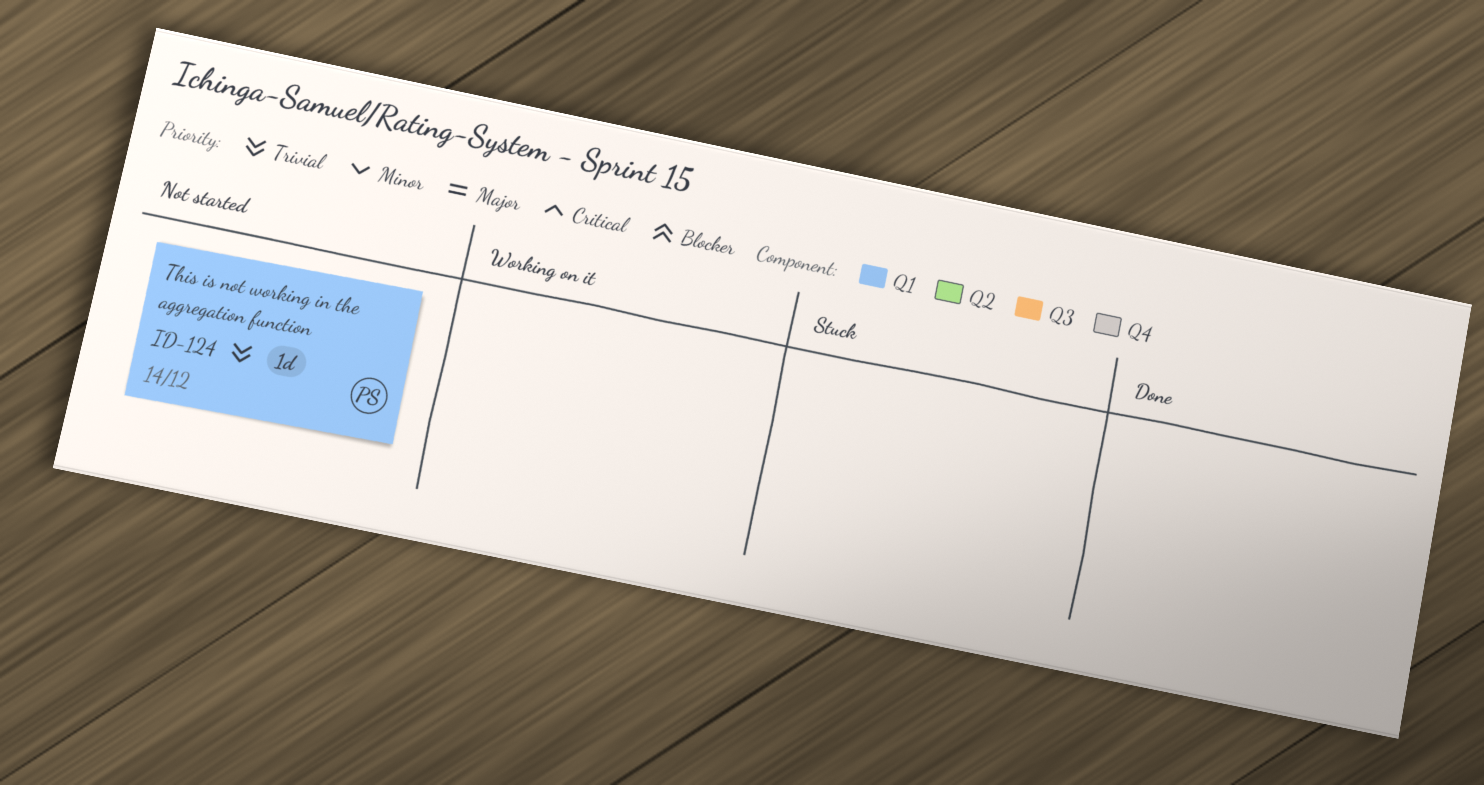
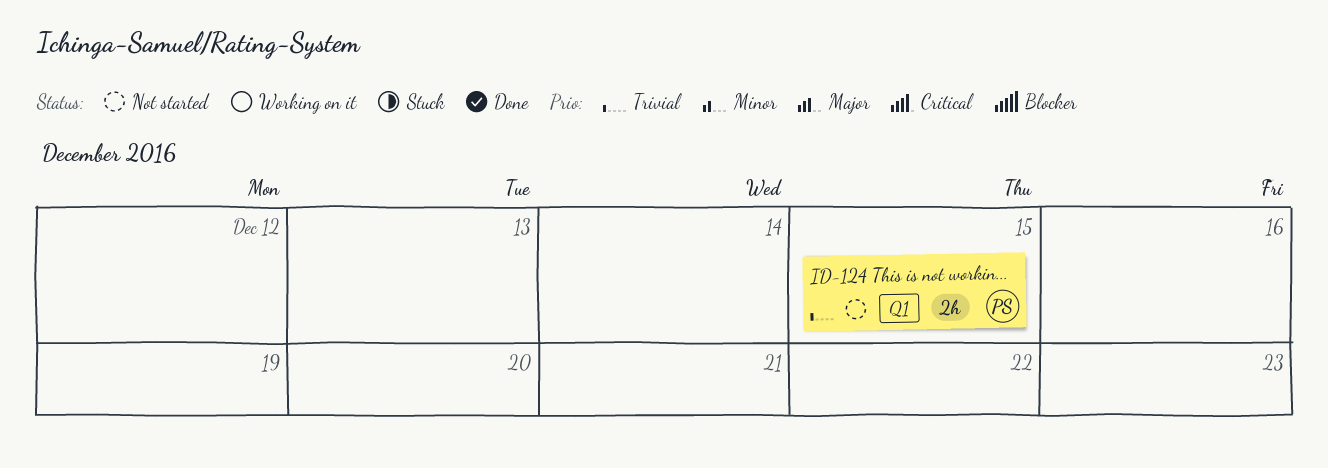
ID-124, estimate: 1d -> 2h
ID-124, due: Dec 14 -> Dec 15

